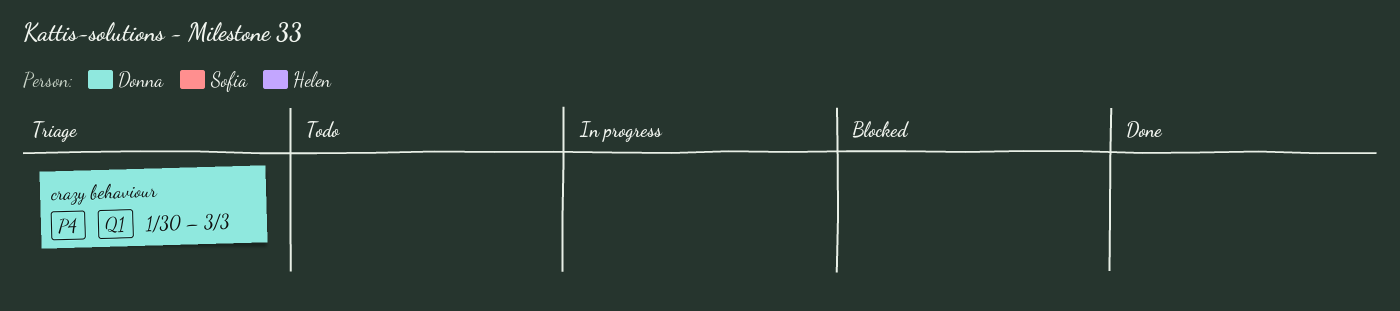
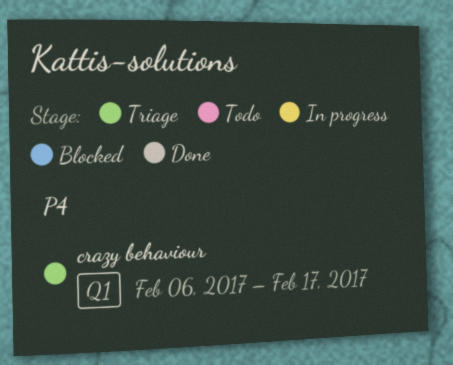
crazy behaviour, start: Jan 30 -> Feb 6
crazy behaviour, due: Mar 3 -> Feb 17

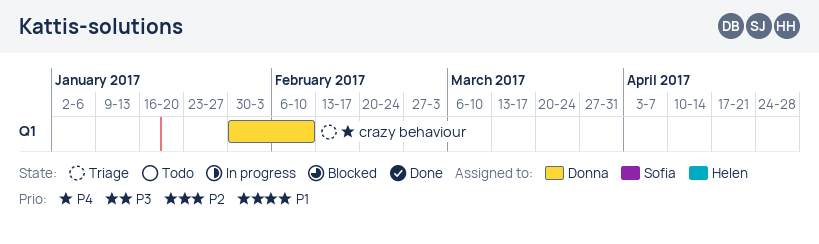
crazy behaviour, start: Feb 6 -> Jan 30
crazy behaviour, due: Feb 17 -> Feb 10

